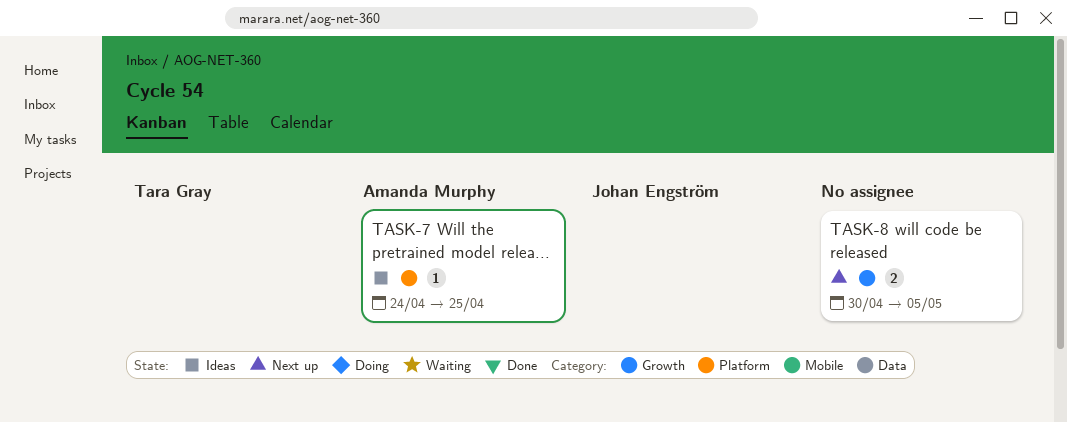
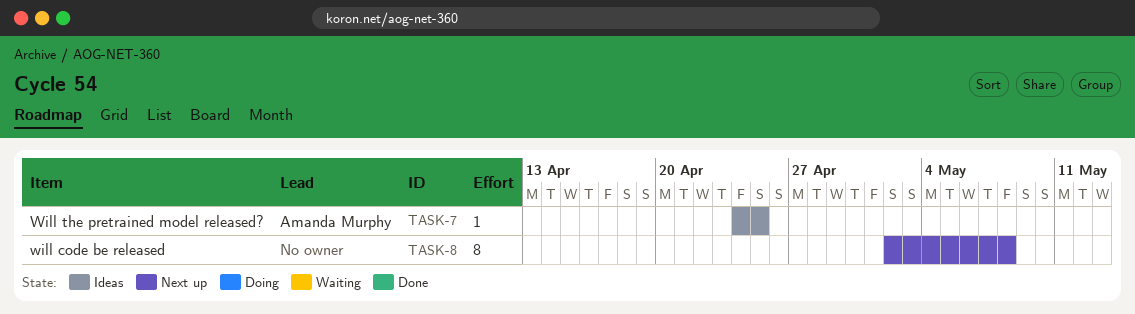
TASK-8, estimate: 2 -> 8
TASK-8, start: Apr 30 -> May 2
TASK-8, due: May 5 -> May 8

